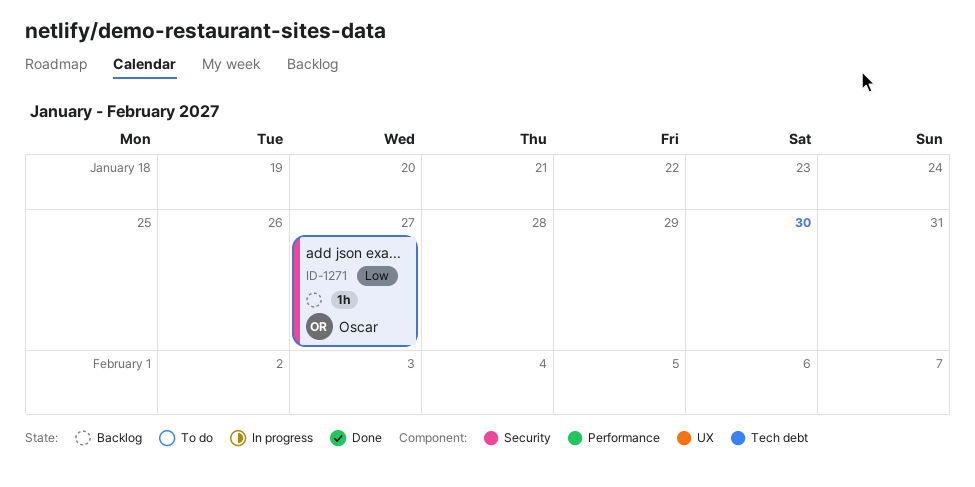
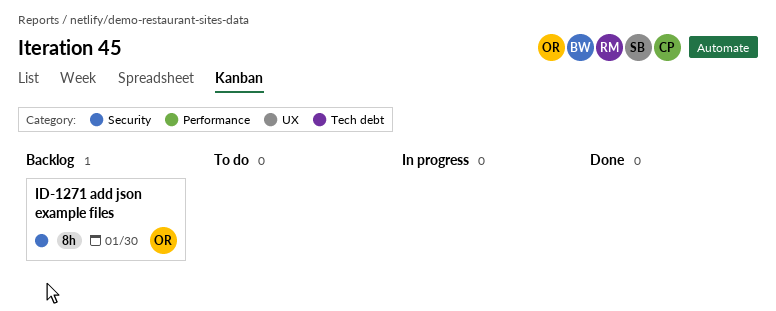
ID-1271, estimate: 1h -> 8h
ID-1271, due: Jan 27 -> Jan 30

